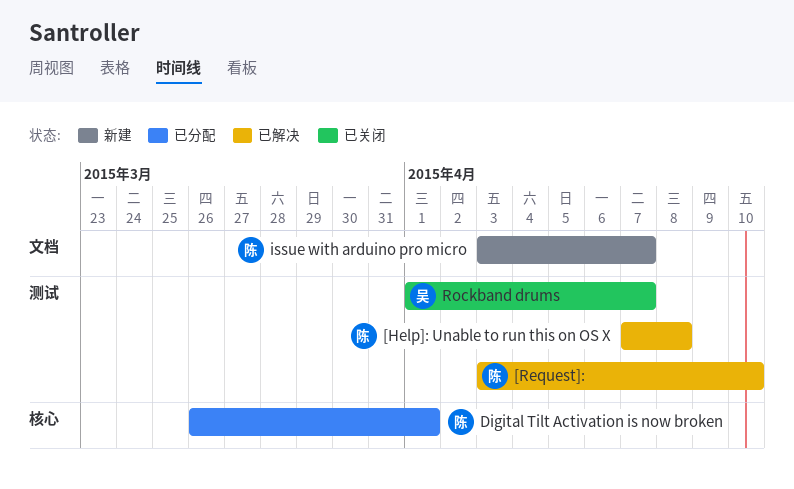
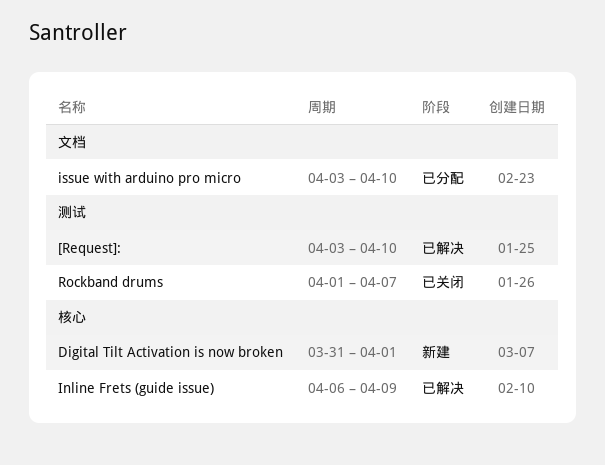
[Help]: Unable to run this on OS X: present -> none
Digital Tilt Activation is now broken, status: 已分配 -> 新建
Digital Tilt Activation is now broken, start: Mar 26 -> Mar 31
Inline Frets (guide issue): none -> present
issue with arduino pro micro, status: 新建 -> 已分配
issue with arduino pro micro, due: Apr 7 -> Apr 10

